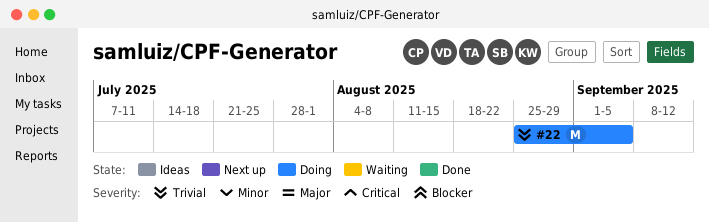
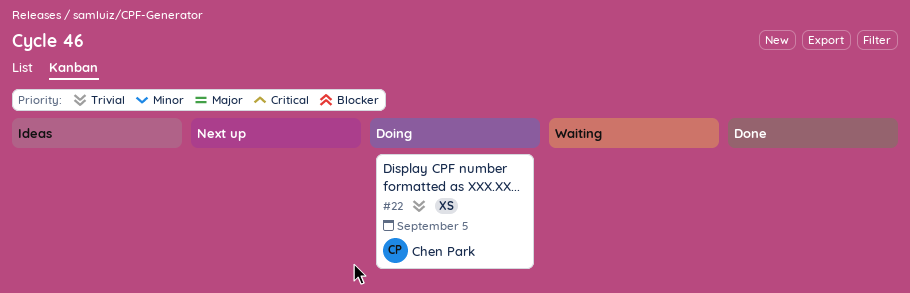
#22, estimate: M -> XS

